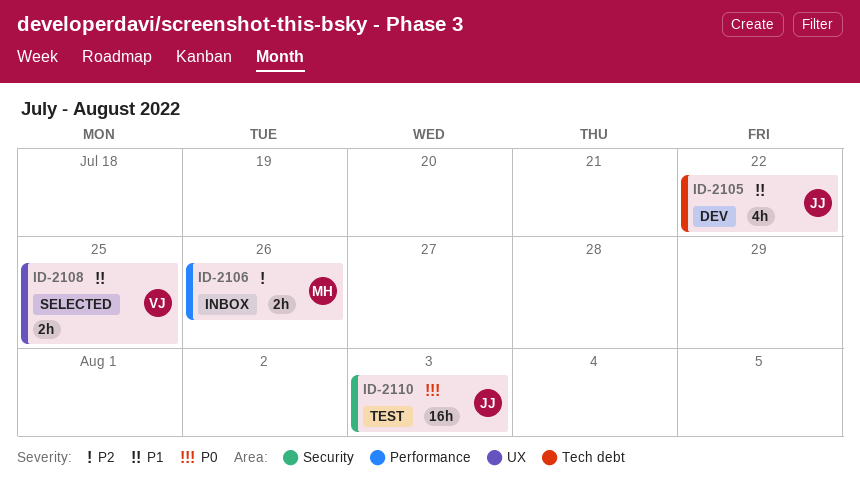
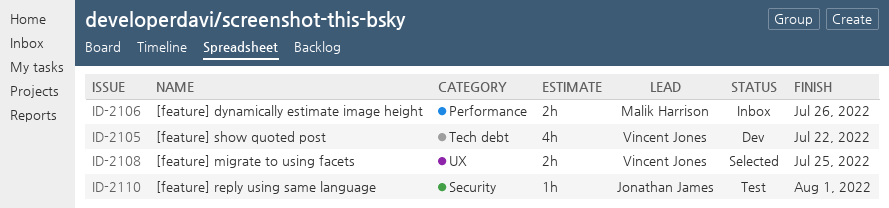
ID-2105, owner: Jonathan James -> Vincent Jones
ID-2110, estimate: 16h -> 1h
ID-2110, due: Aug 3 -> Aug 1

